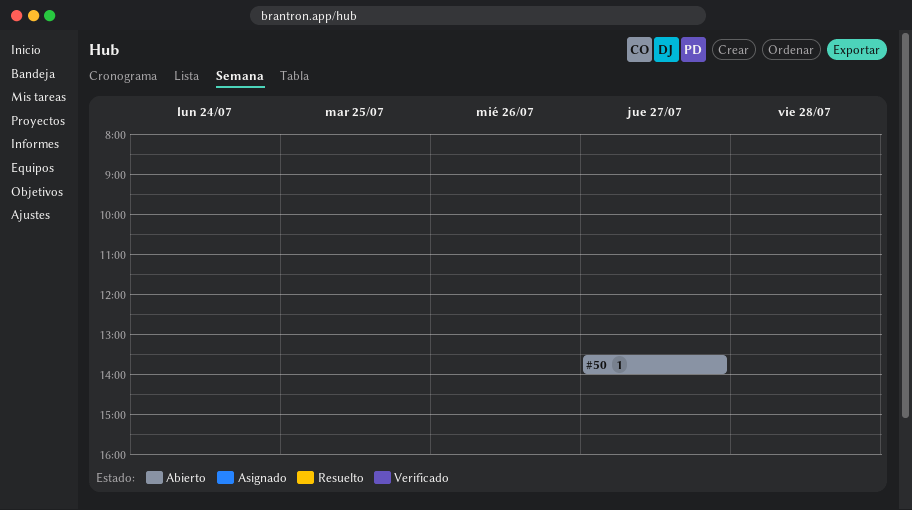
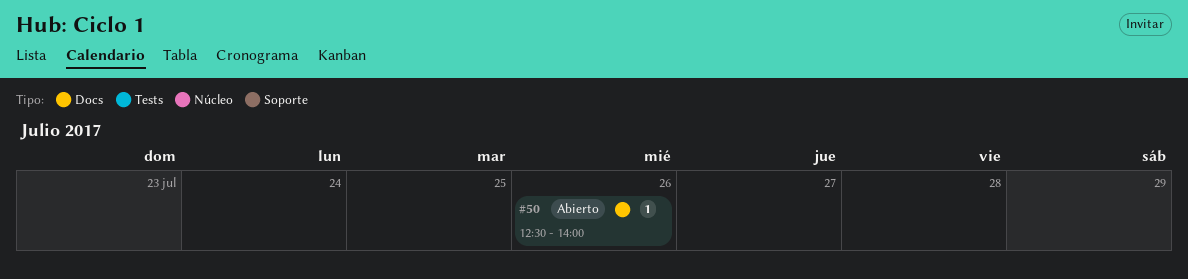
#50, day: Jul 27 -> Jul 26
#50, begins: 13:30 -> 12:30

